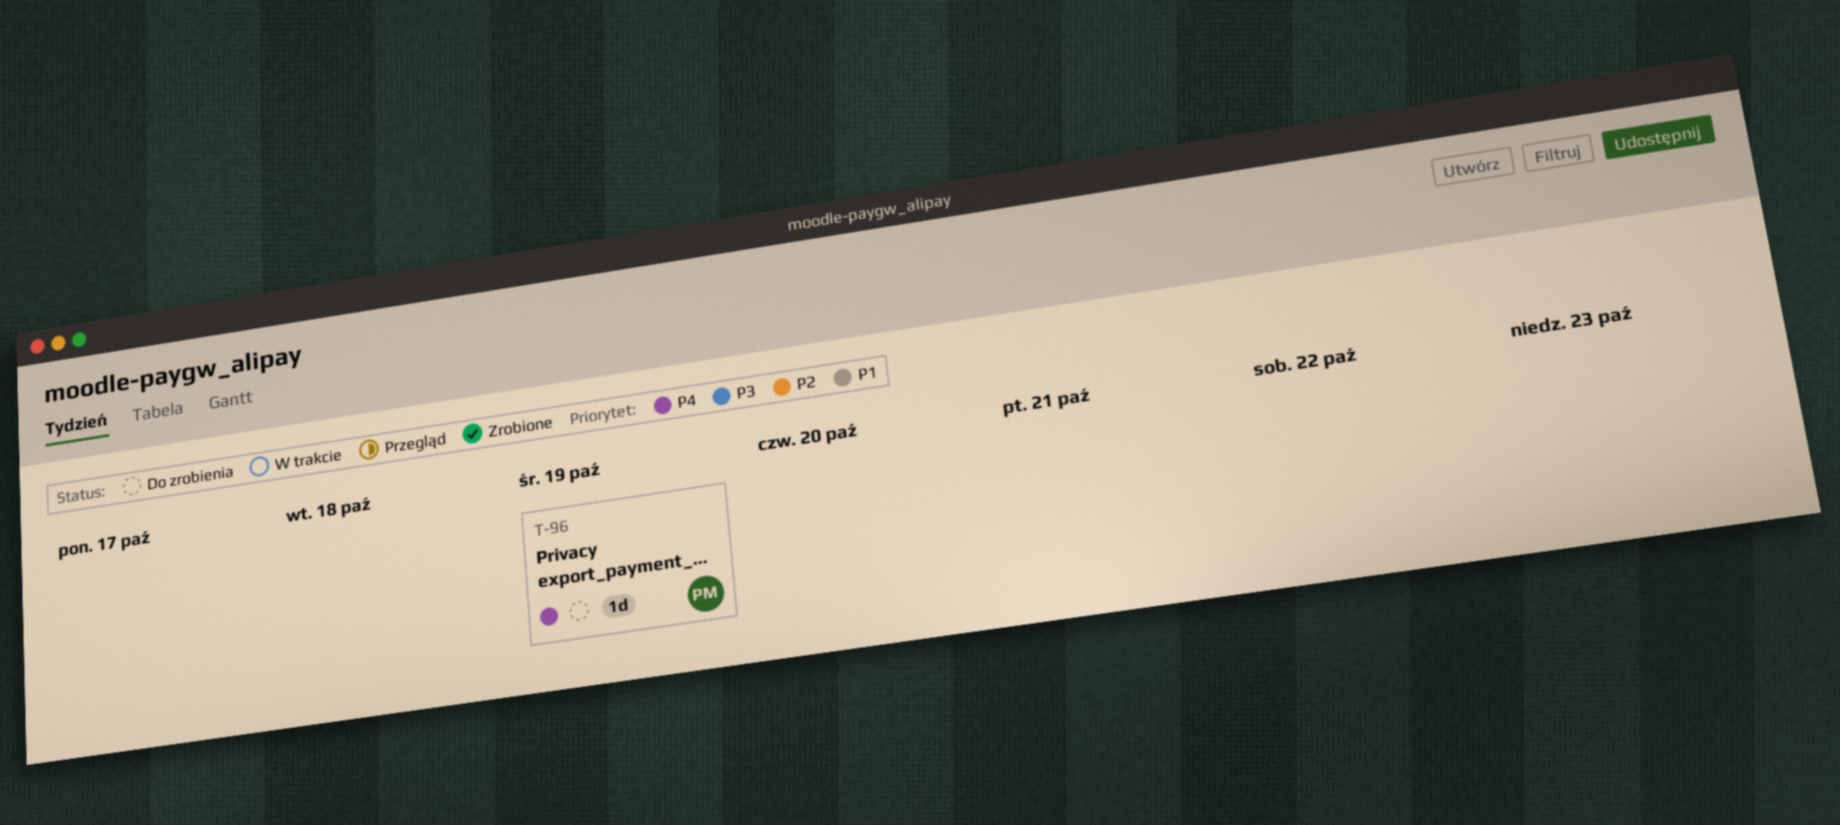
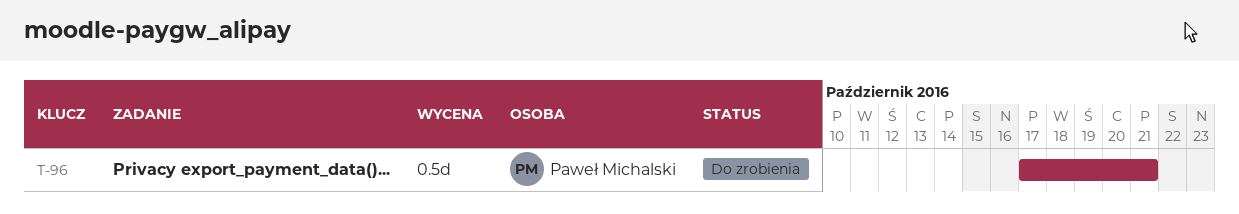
T-96, estimate: 1d -> 0.5d
T-96, due: Oct 19 -> Oct 21

